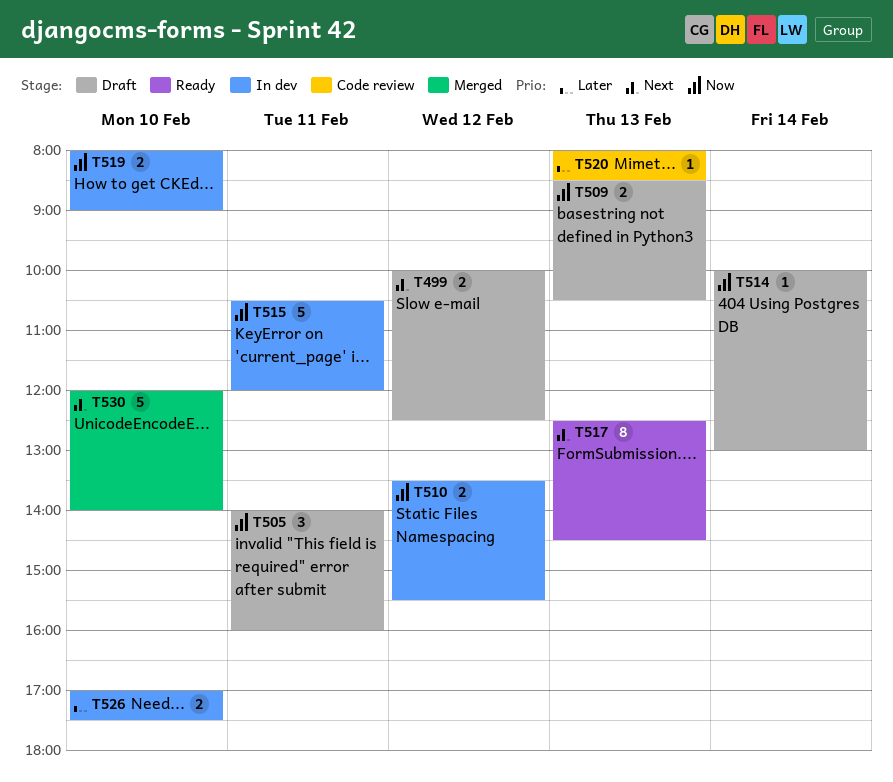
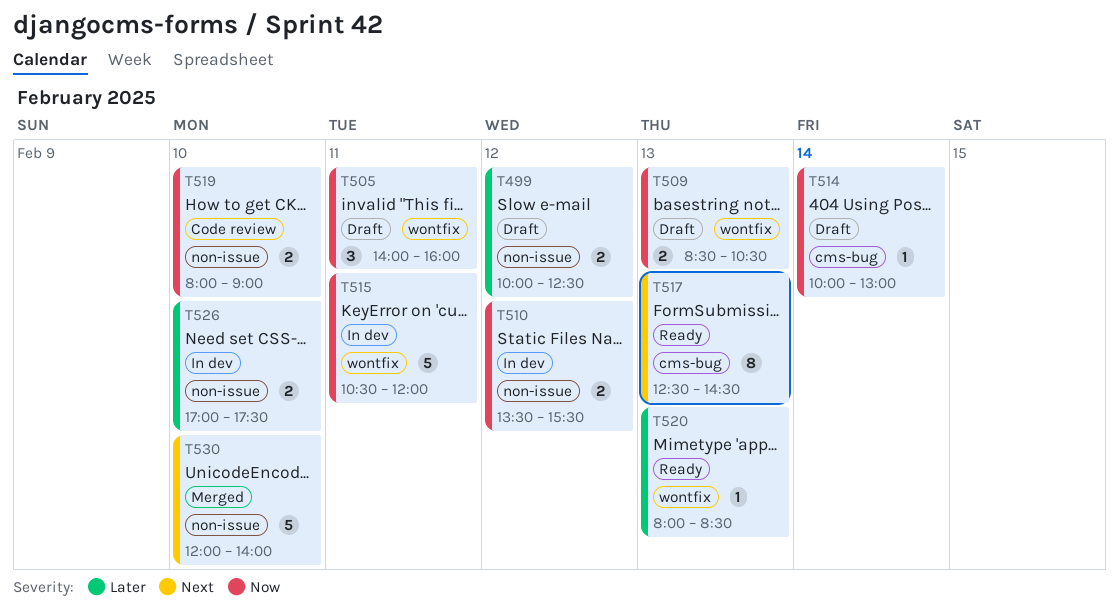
T499, priority: Next -> Later
T519, status: In dev -> Code review
T520, status: Code review -> Ready

